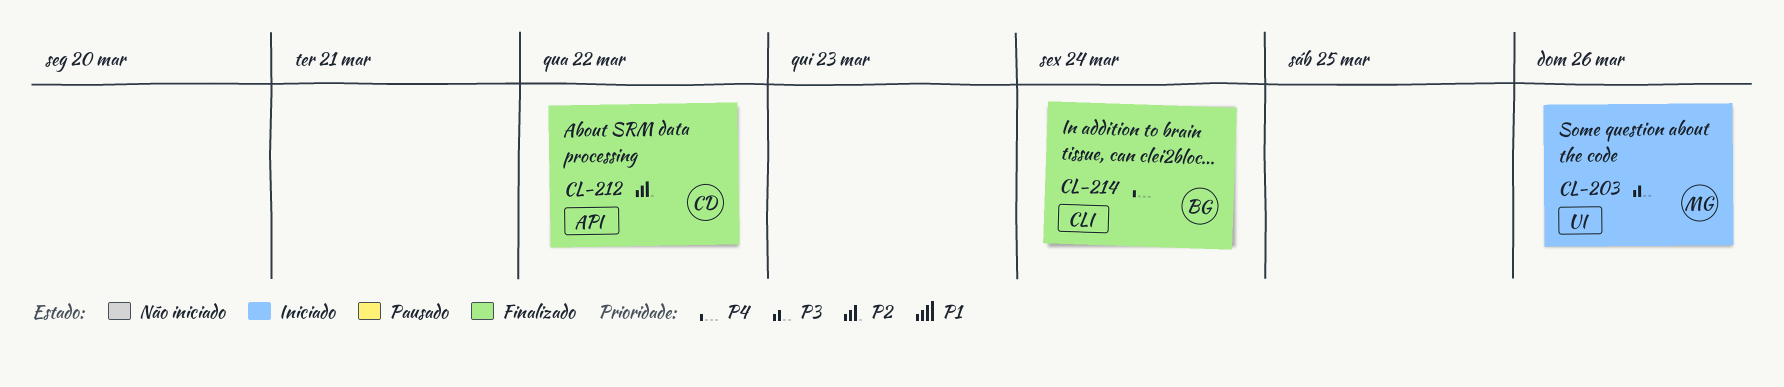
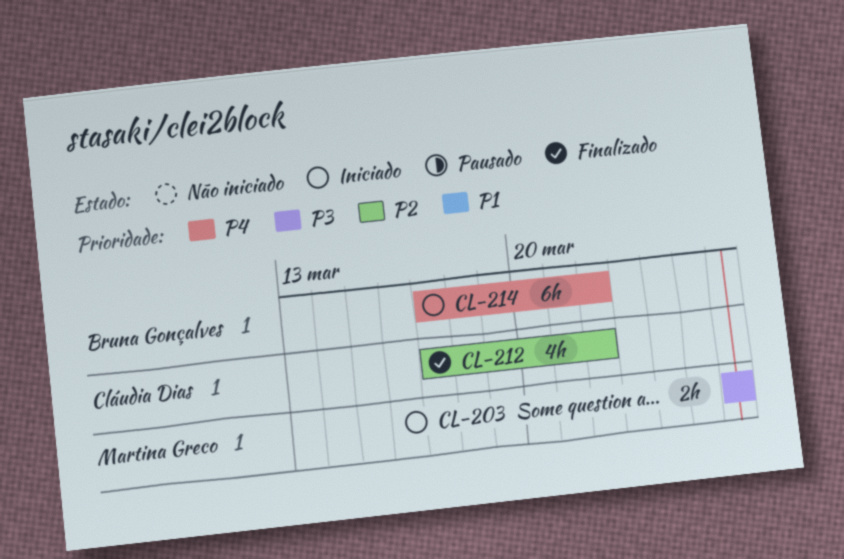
CL-214, status: Finalizado -> Iniciado
CL-214, due: Mar 24 -> Mar 22

